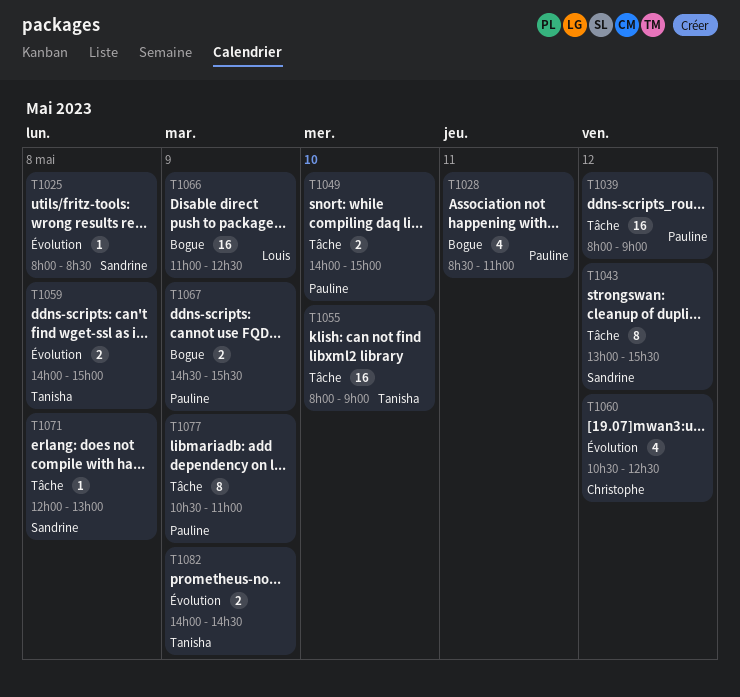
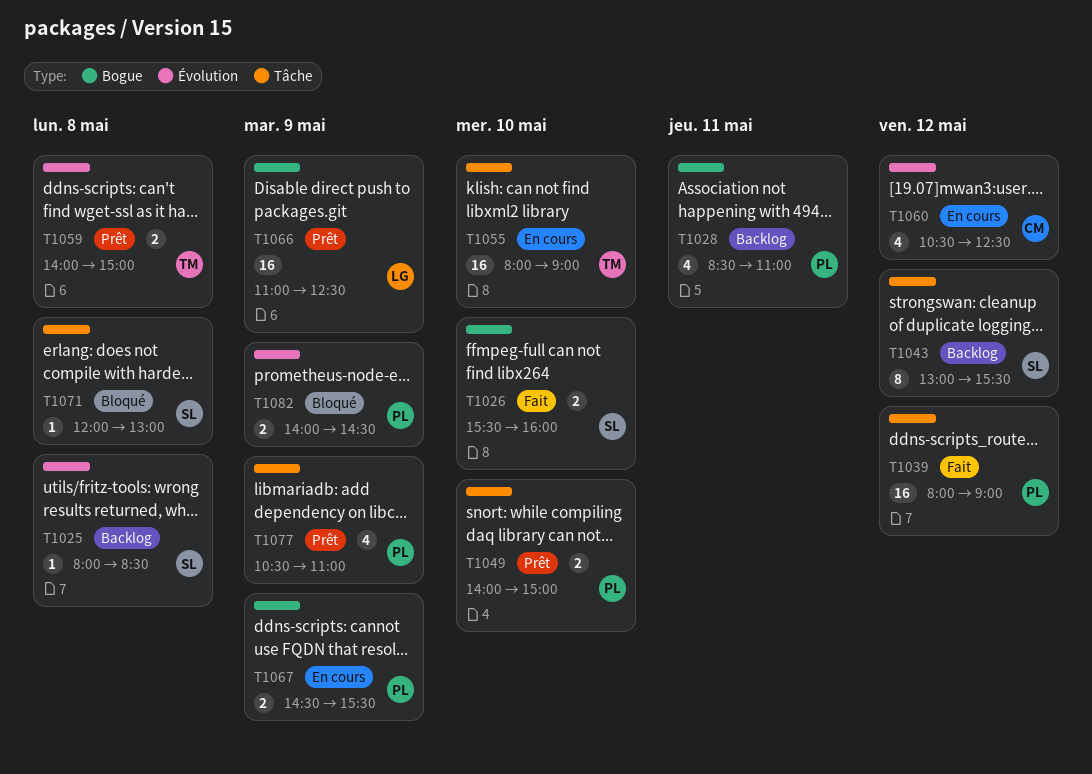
T1026: none -> present
T1077, estimate: 8 -> 4
T1082, owner: Tanisha -> Pauline

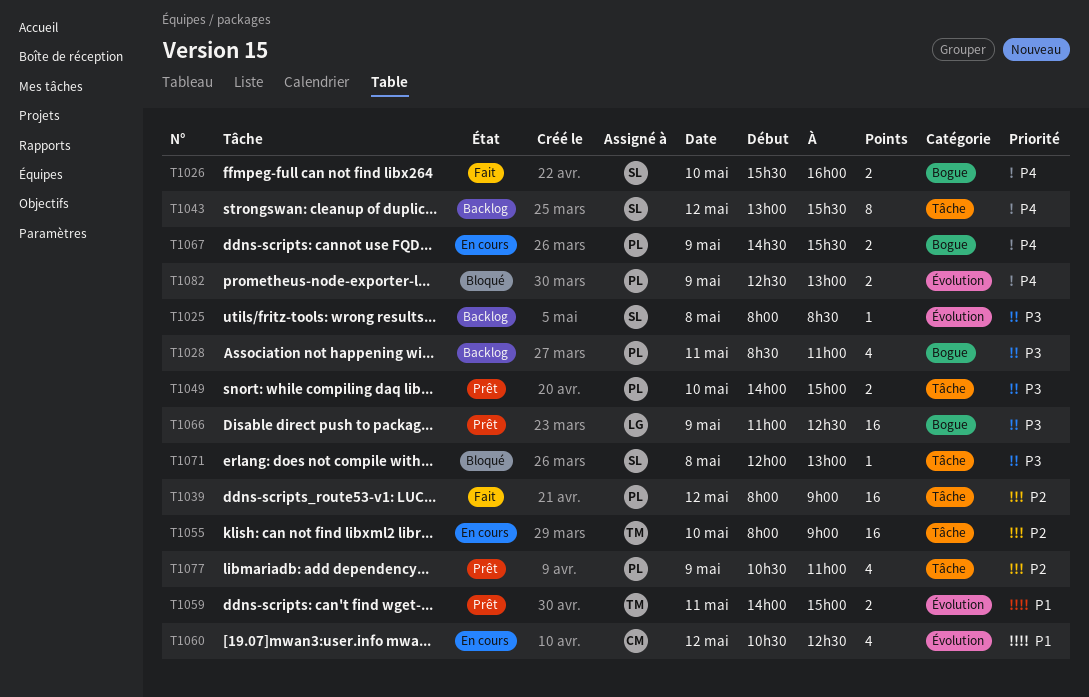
T1059, day: May 8 -> May 11
T1082, begins: 14:00 -> 12:30
T1082, ends: 14:30 -> 13:00

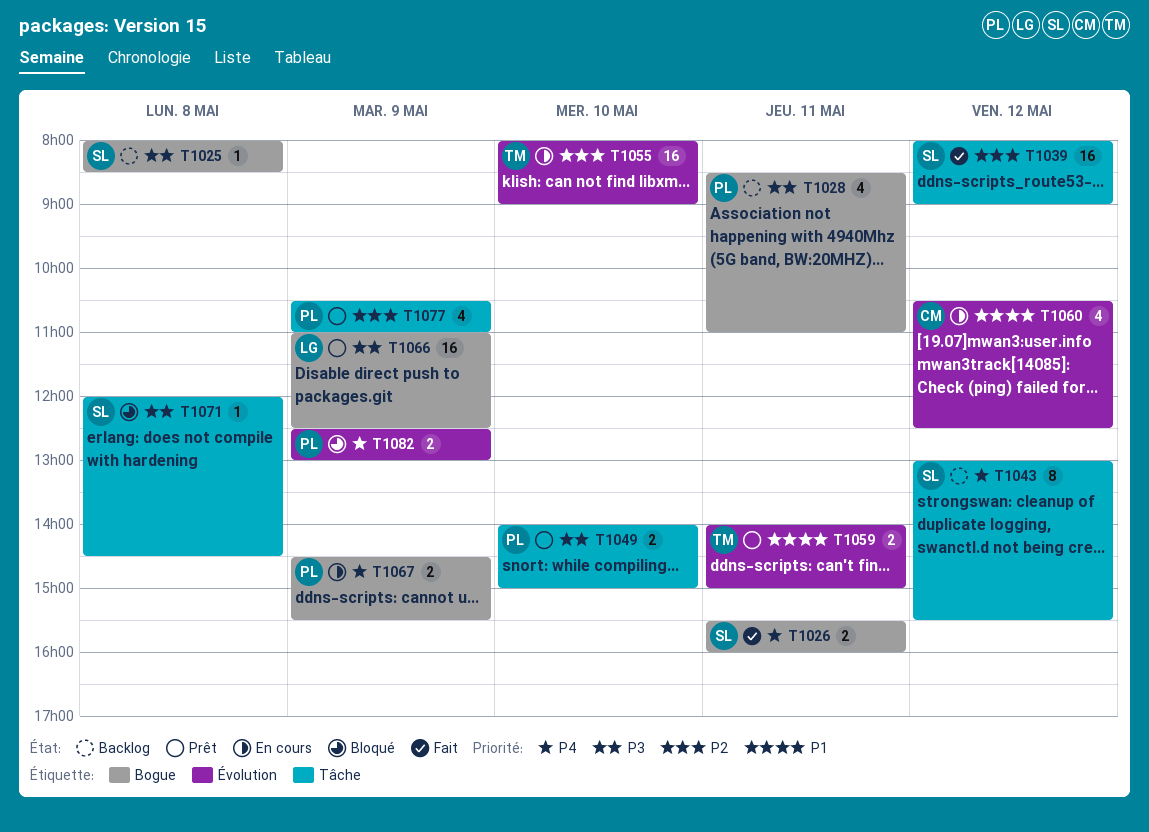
T1025, label: Évolution -> Bogue
T1026, day: May 10 -> May 11
T1039, owner: PL -> SL
T1055, label: Tâche -> Évolution
T1071, ends: 13:00 -> 14:30

